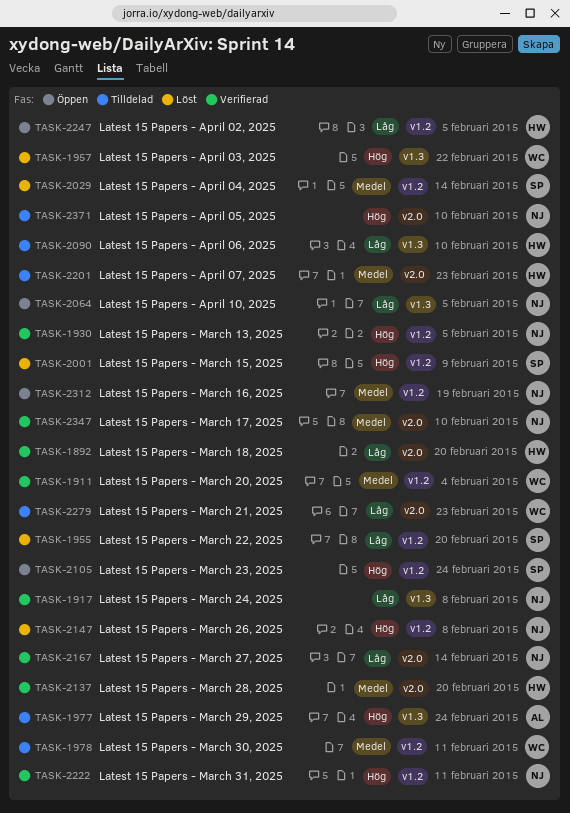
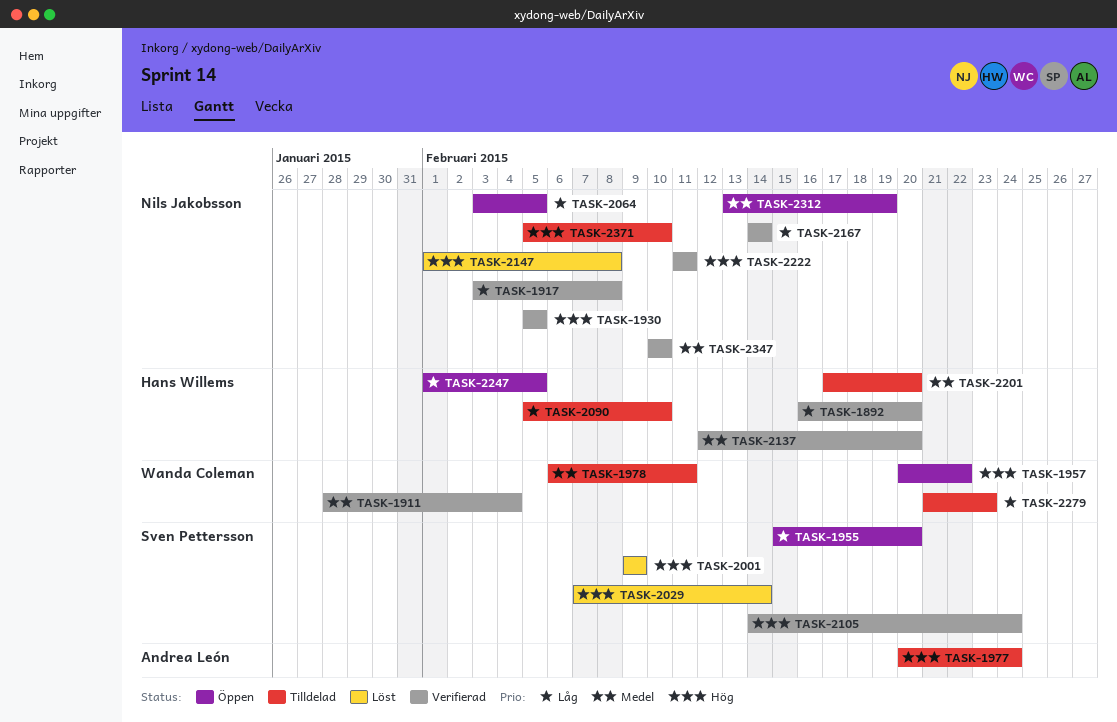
TASK-1955, status: Löst -> Öppen
TASK-1957, status: Löst -> Öppen
TASK-2029, priority: Medel -> Hög
TASK-2105, status: Öppen -> Verifierad
TASK-2201, due: Feb 23 -> Feb 20

